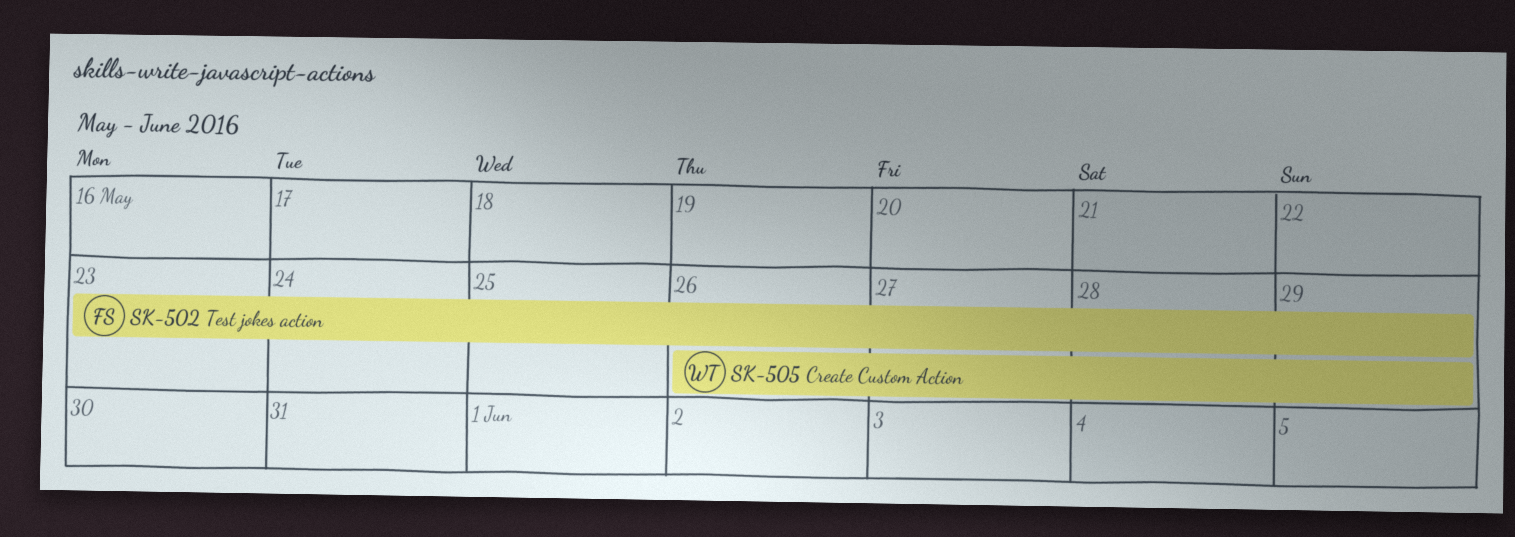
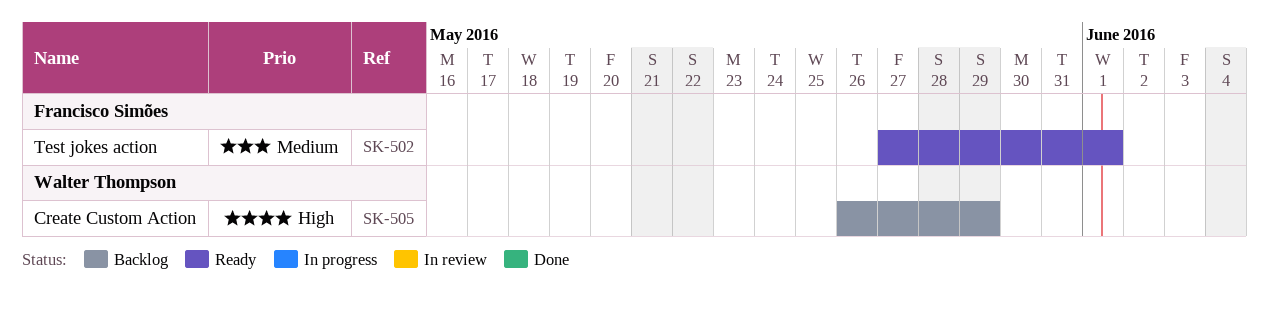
SK-502, start: May 23 -> May 27
SK-502, due: May 29 -> Jun 1

